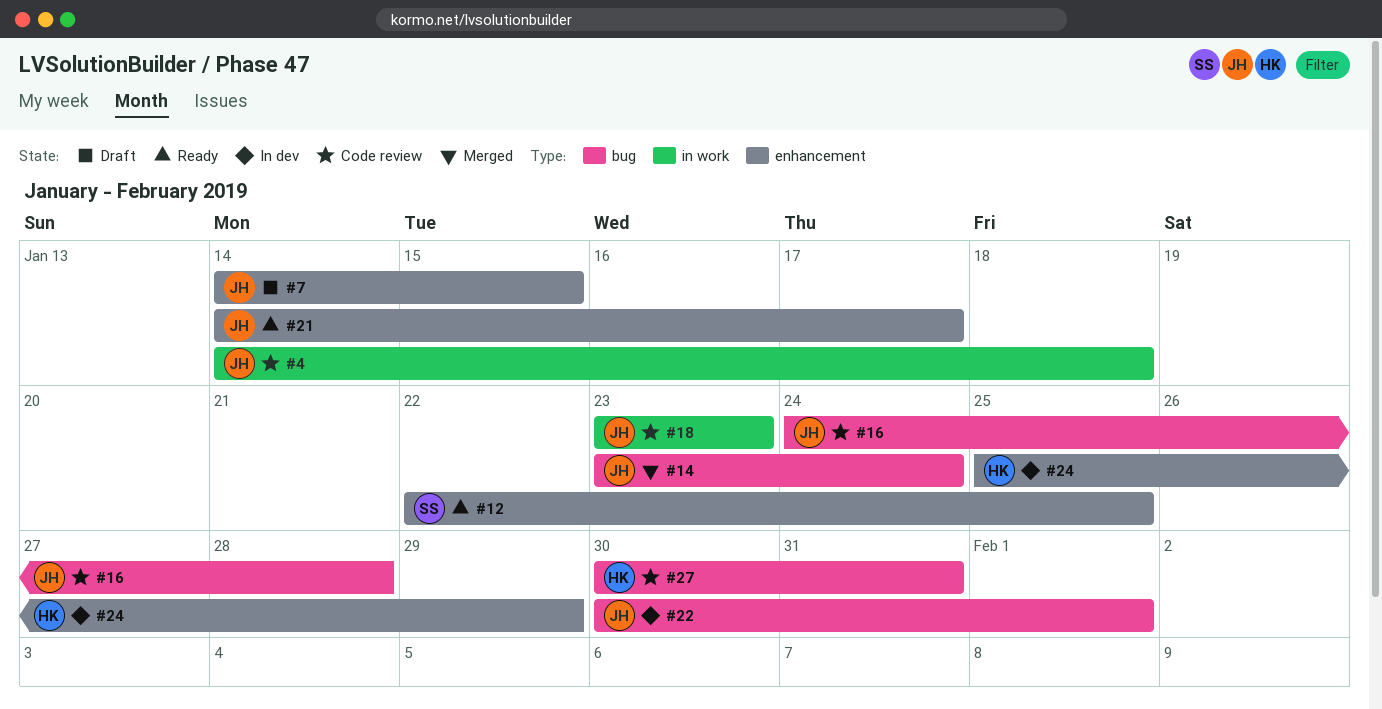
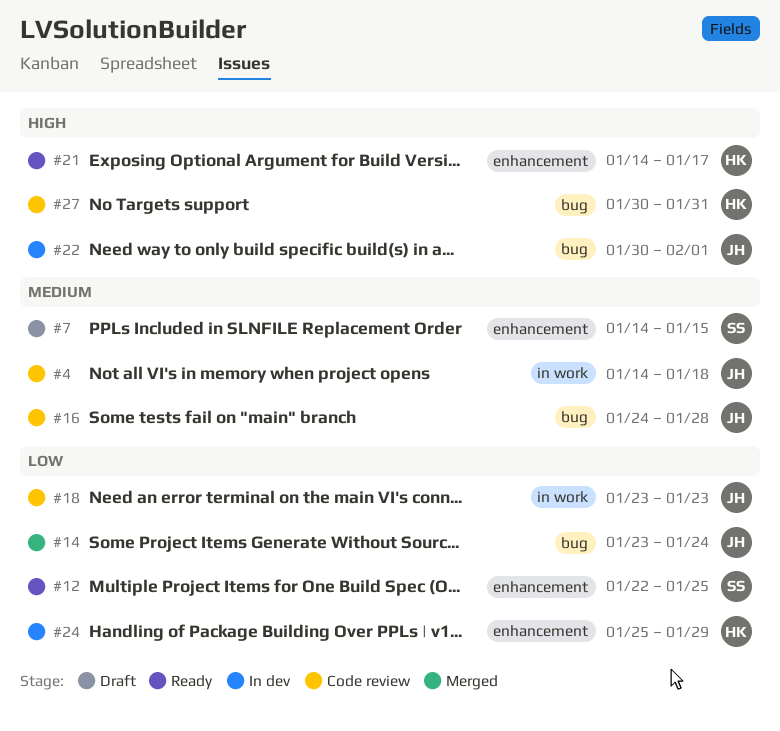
#7, owner: JH -> SS
#21, owner: JH -> HK

